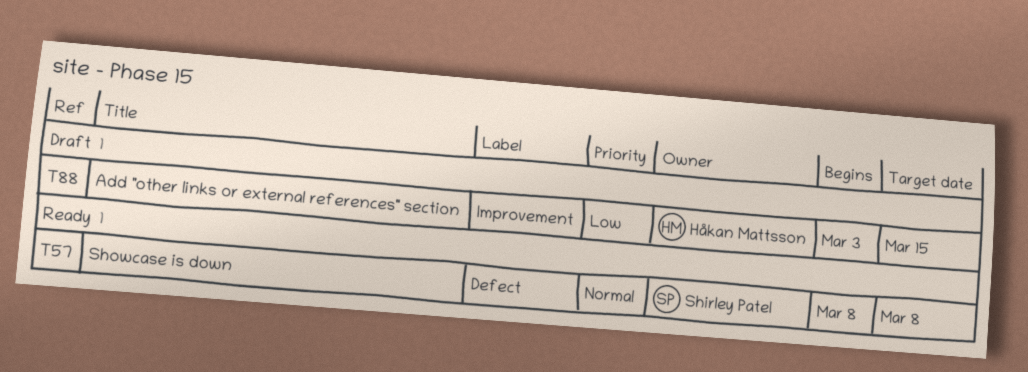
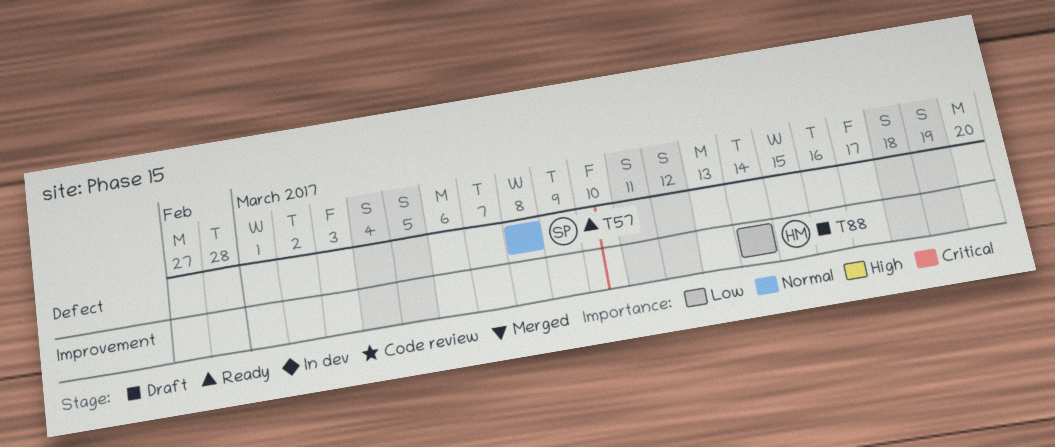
T88, start: Mar 3 -> Mar 14
T88, due: Mar 15 -> Mar 14

